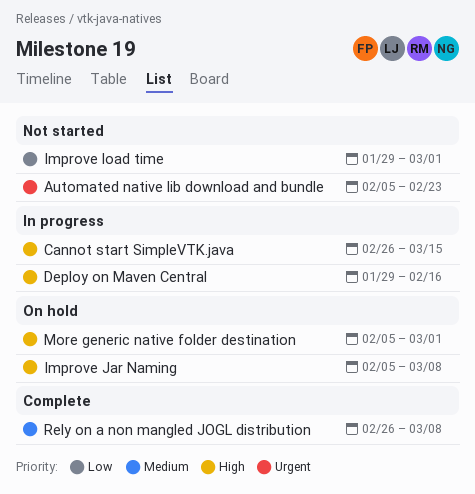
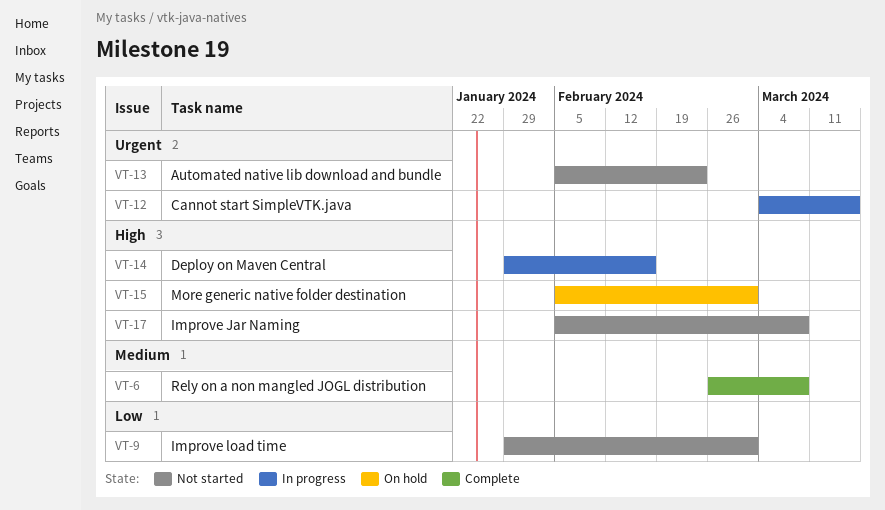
Cannot start SimpleVTK.java, priority: High -> Urgent
Cannot start SimpleVTK.java, start: Feb 26 -> Mar 4
Improve Jar Naming, status: On hold -> Not started

